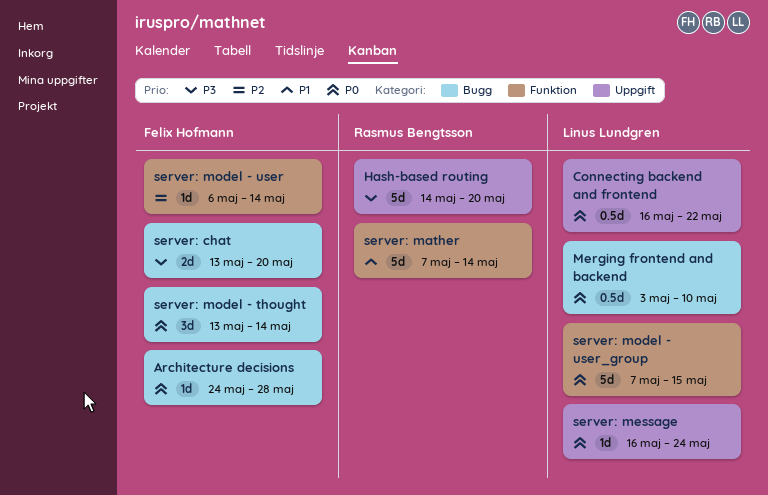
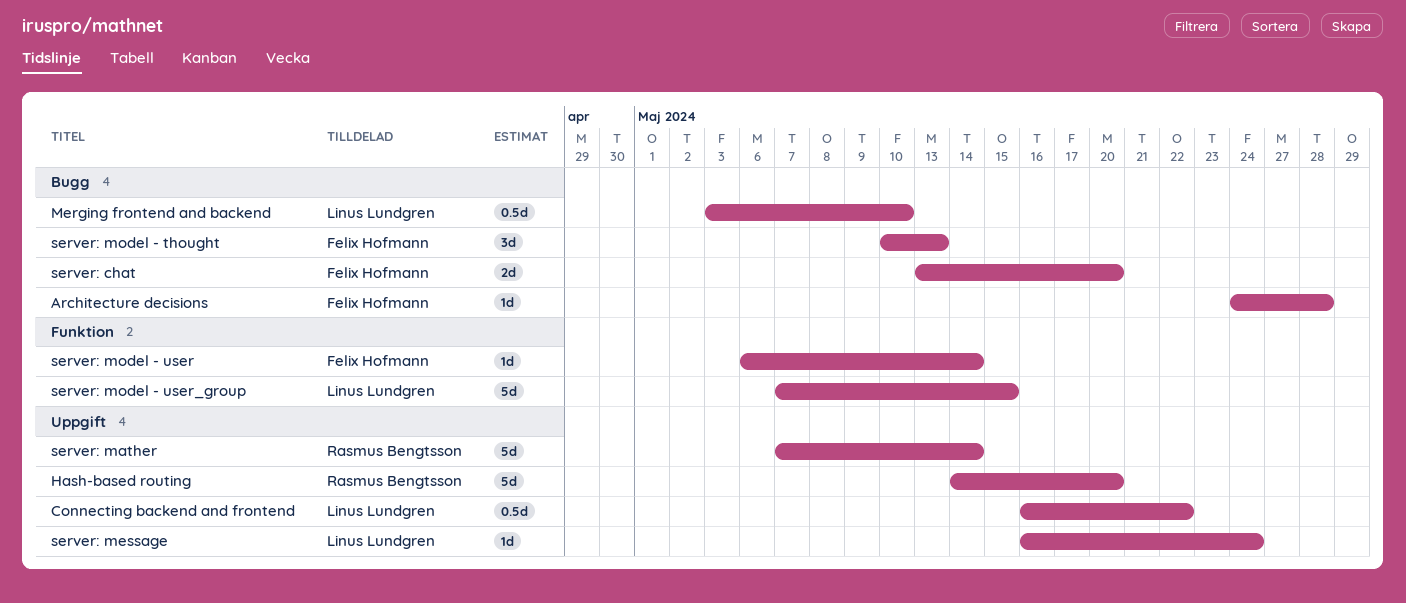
server: mather, label: Funktion -> Uppgift
server: model - thought, start: May 13 -> May 10
server: model - thought, due: May 14 -> May 13

